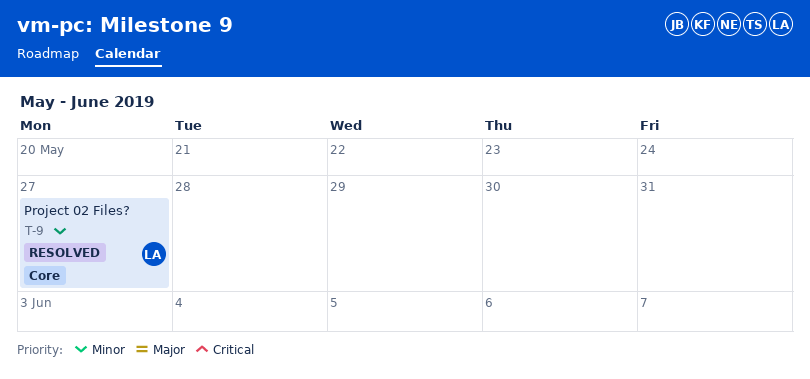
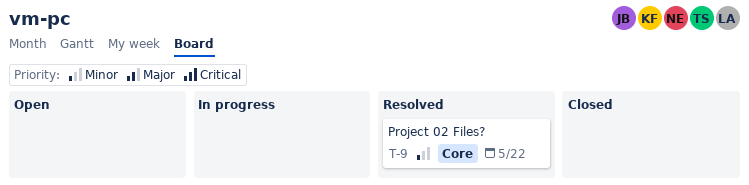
T-9, due: May 27 -> May 22

